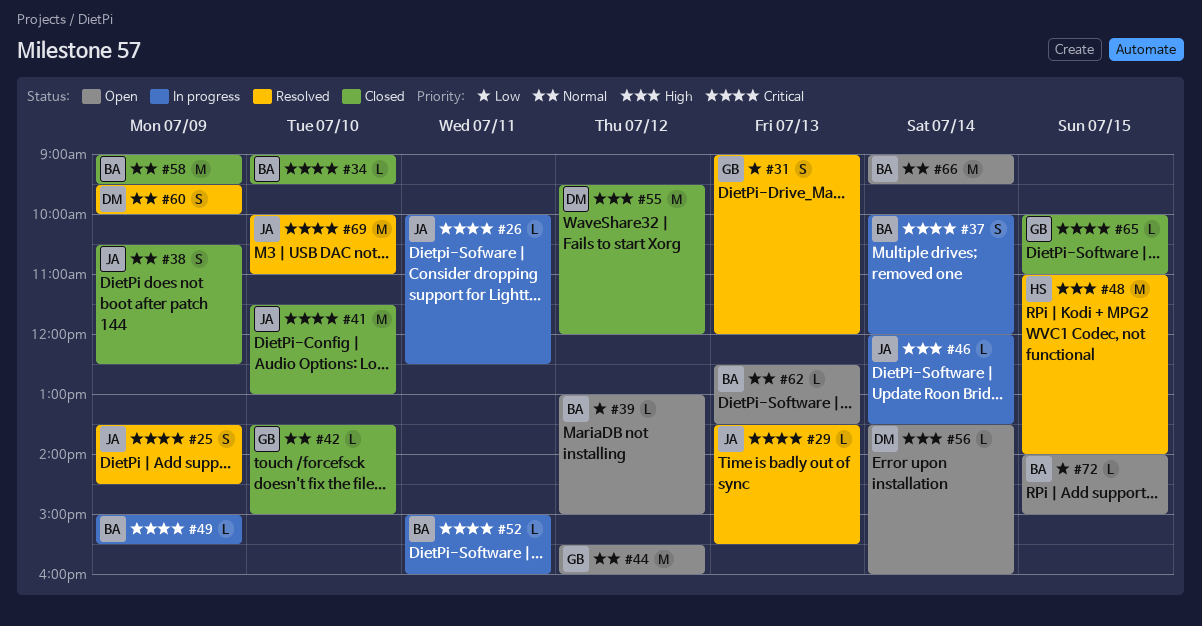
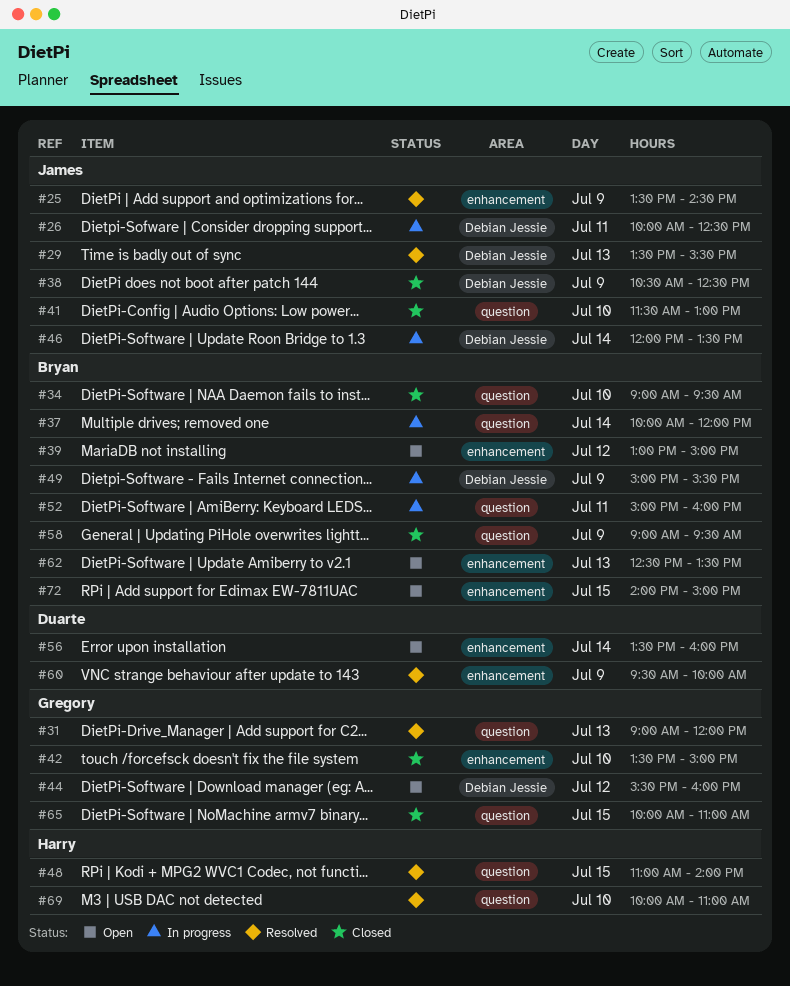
#55: present -> none
#66: present -> none
#69, owner: James -> Harry

